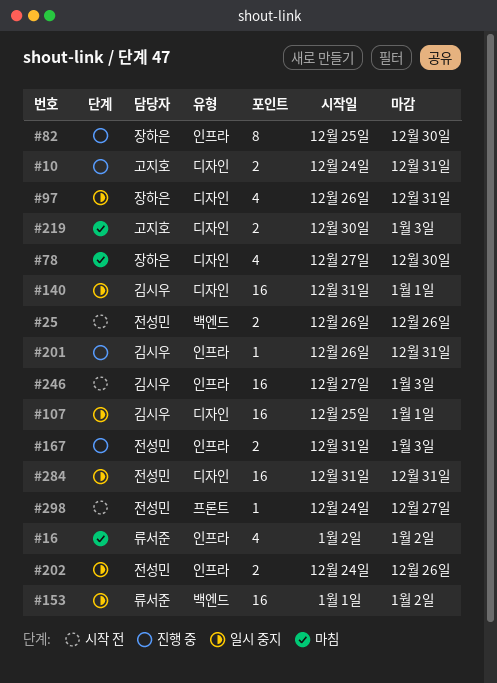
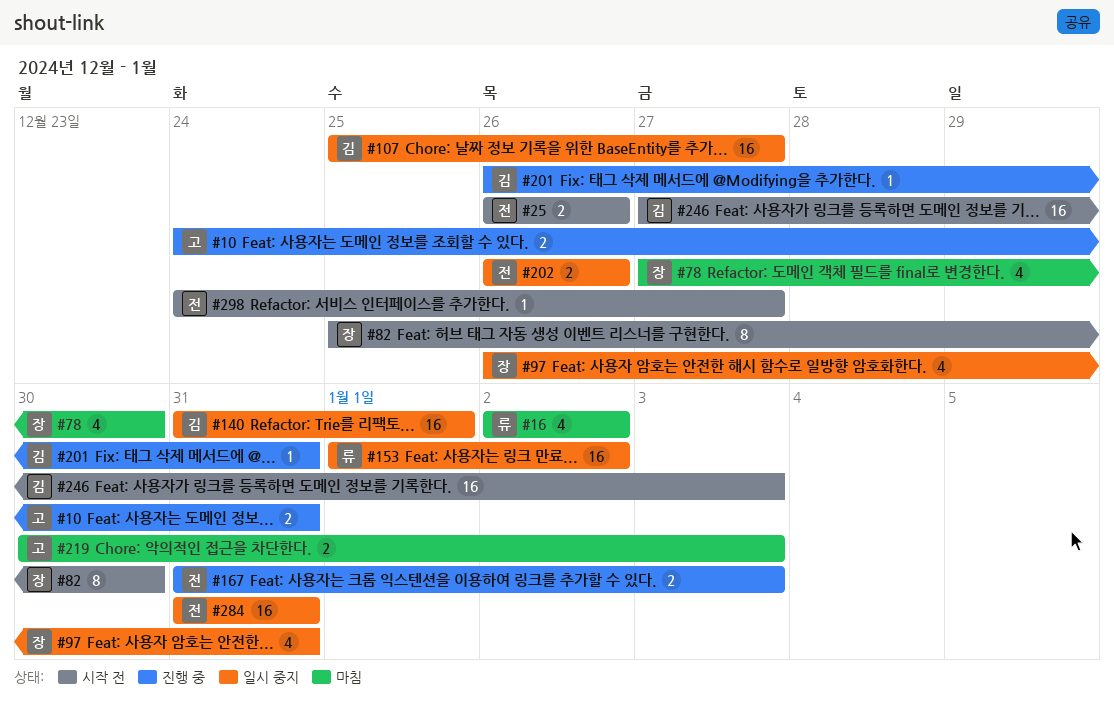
#82, status: 진행 중 -> 시작 전
#107, due: Jan 1 -> Dec 27
#202, start: Dec 24 -> Dec 26

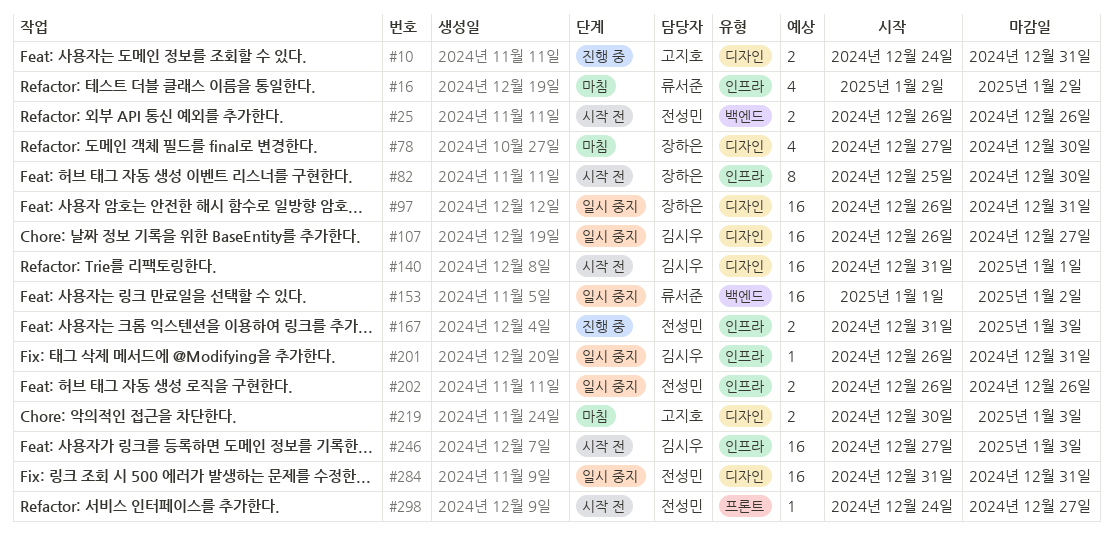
#97, estimate: 4 -> 16
#107, start: Dec 25 -> Dec 26
#140, status: 일시 중지 -> 시작 전
#201, status: 진행 중 -> 일시 중지

